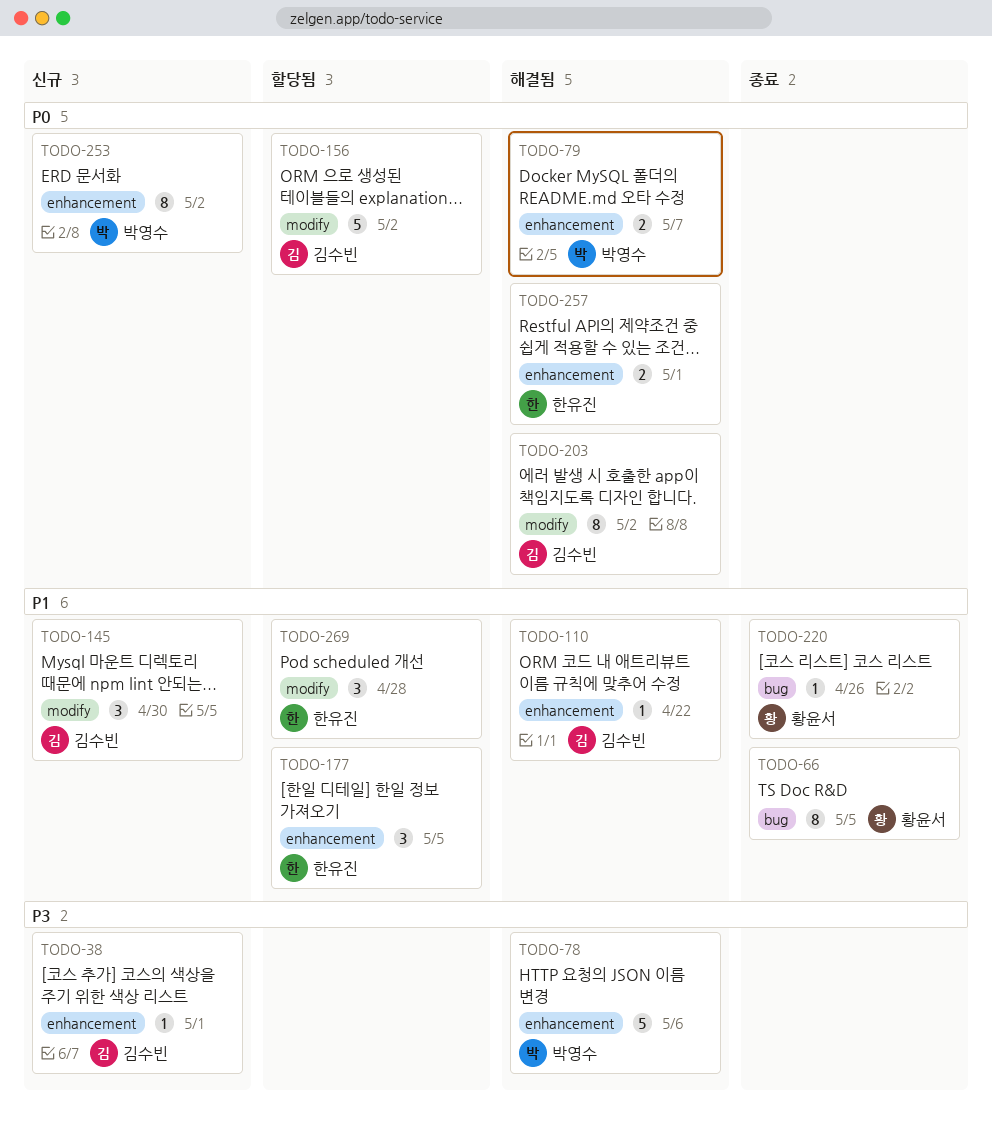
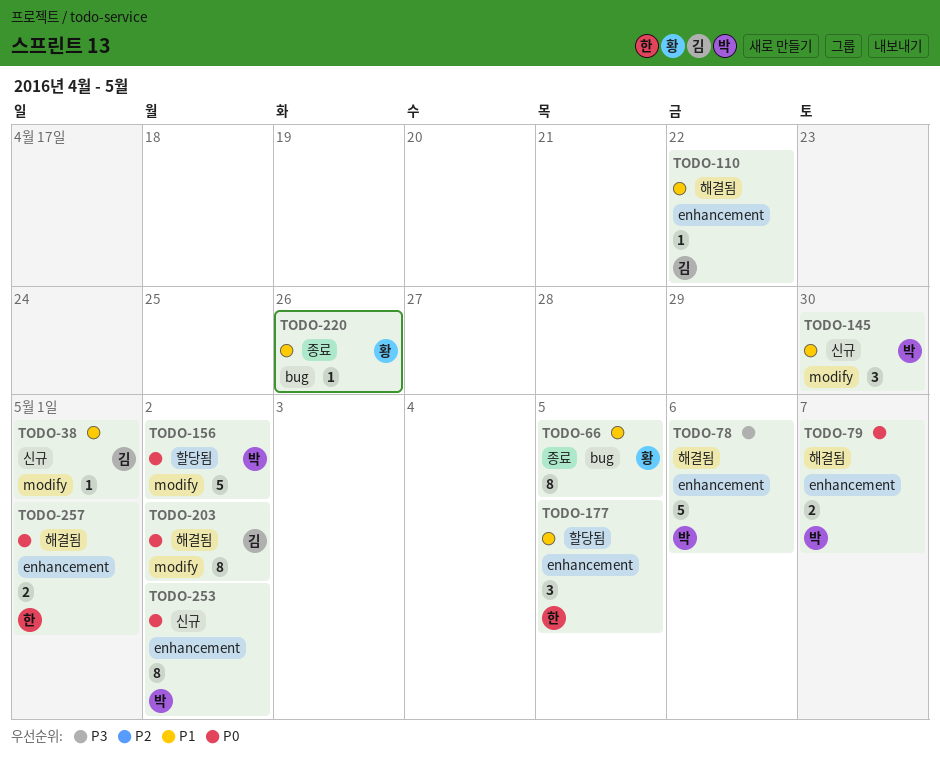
TODO-38, priority: P3 -> P1
TODO-38, label: enhancement -> modify
TODO-145, owner: 김수빈 -> 박영수
TODO-156, owner: 김수빈 -> 박영수
TODO-269: present -> none

